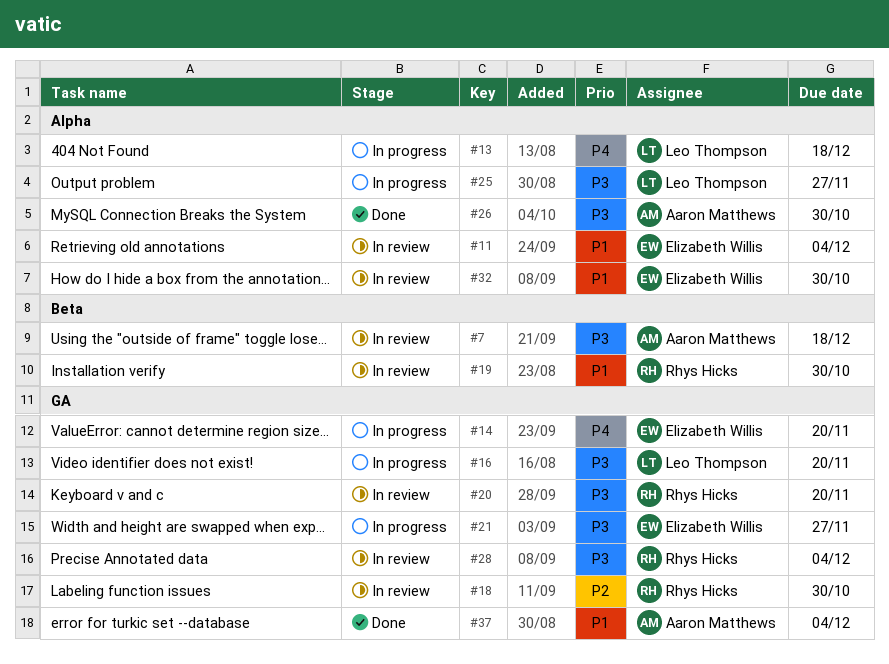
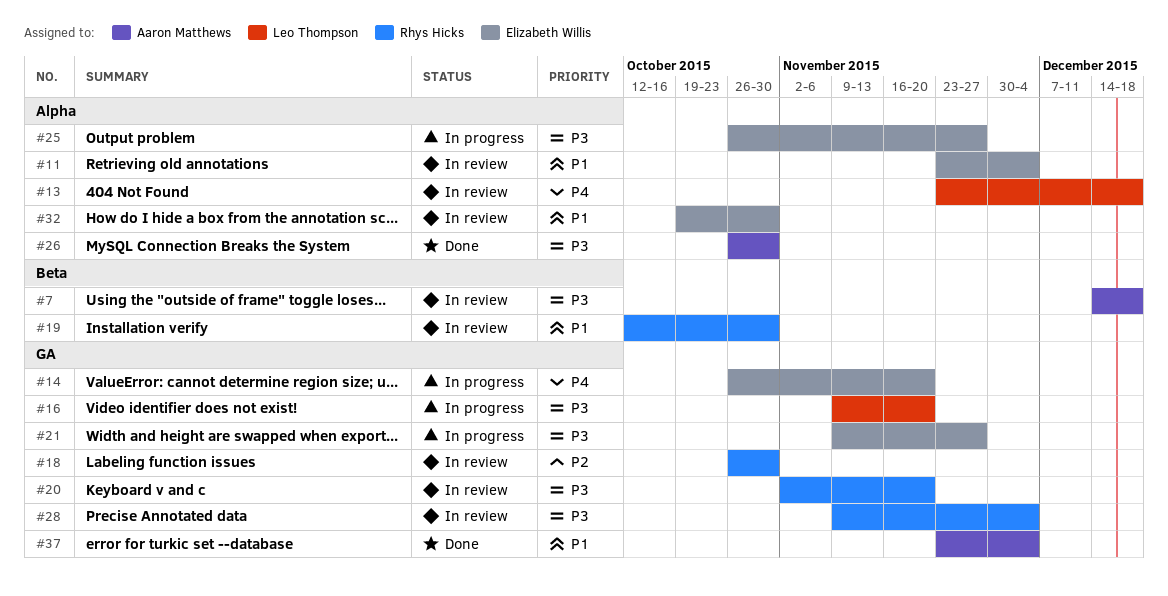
#13, status: In progress -> In review
#25, owner: Leo Thompson -> Elizabeth Willis

